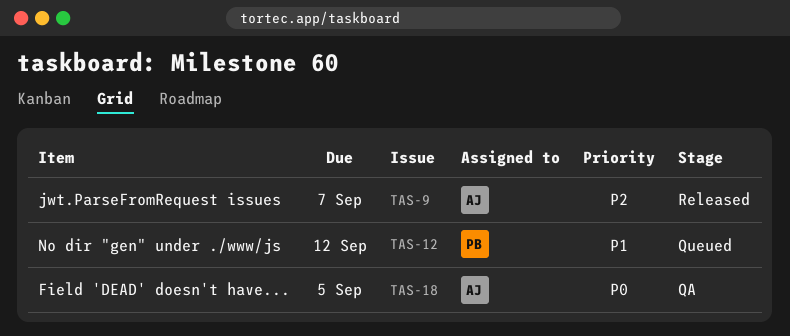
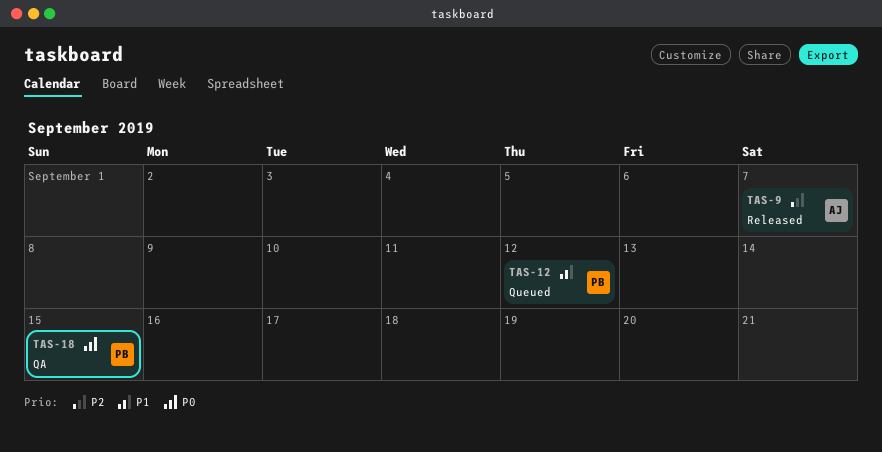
TAS-18, owner: AJ -> PB
TAS-18, due: Sep 5 -> Sep 15

